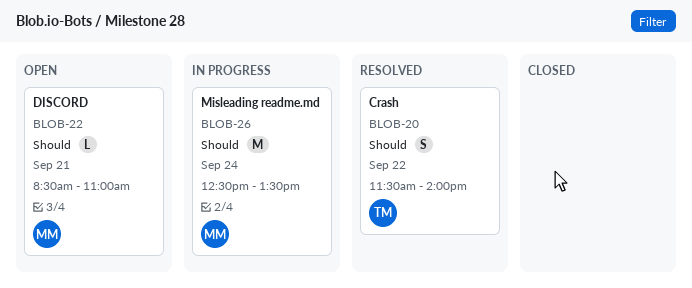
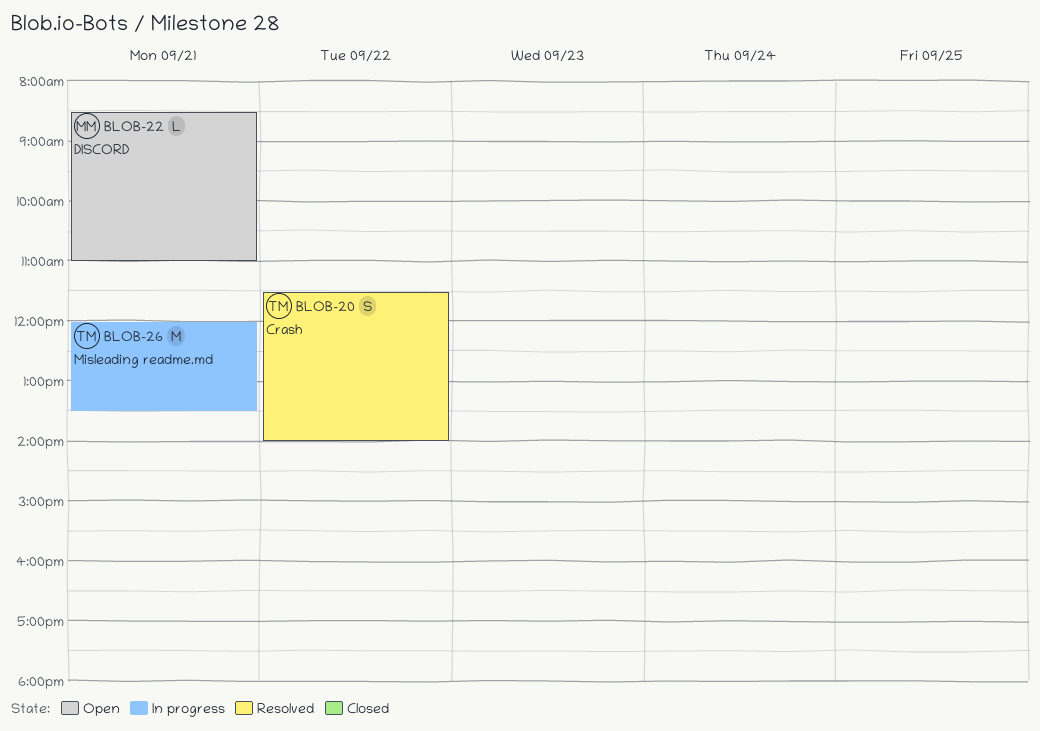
BLOB-26, owner: MM -> TM
BLOB-26, day: Sep 24 -> Sep 21
BLOB-26, begins: 12:30 -> 12:00

